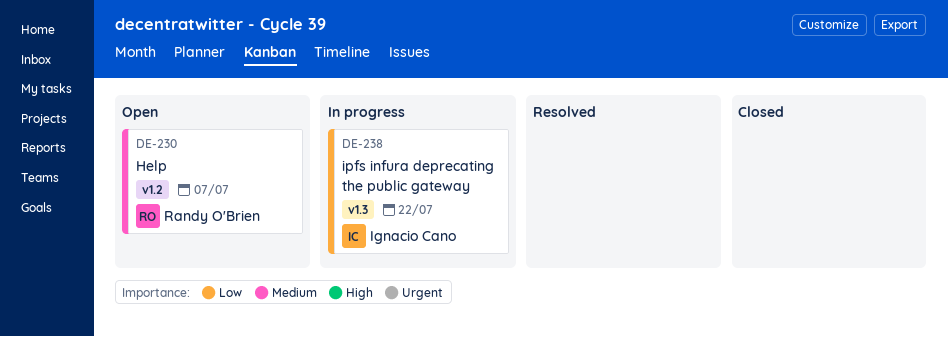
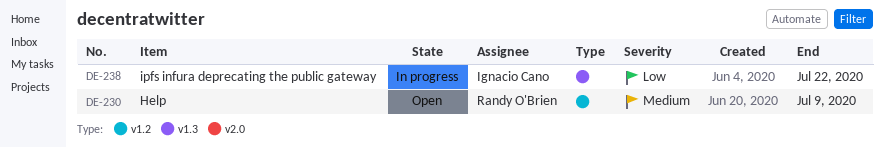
DE-230, due: Jul 7 -> Jul 9

